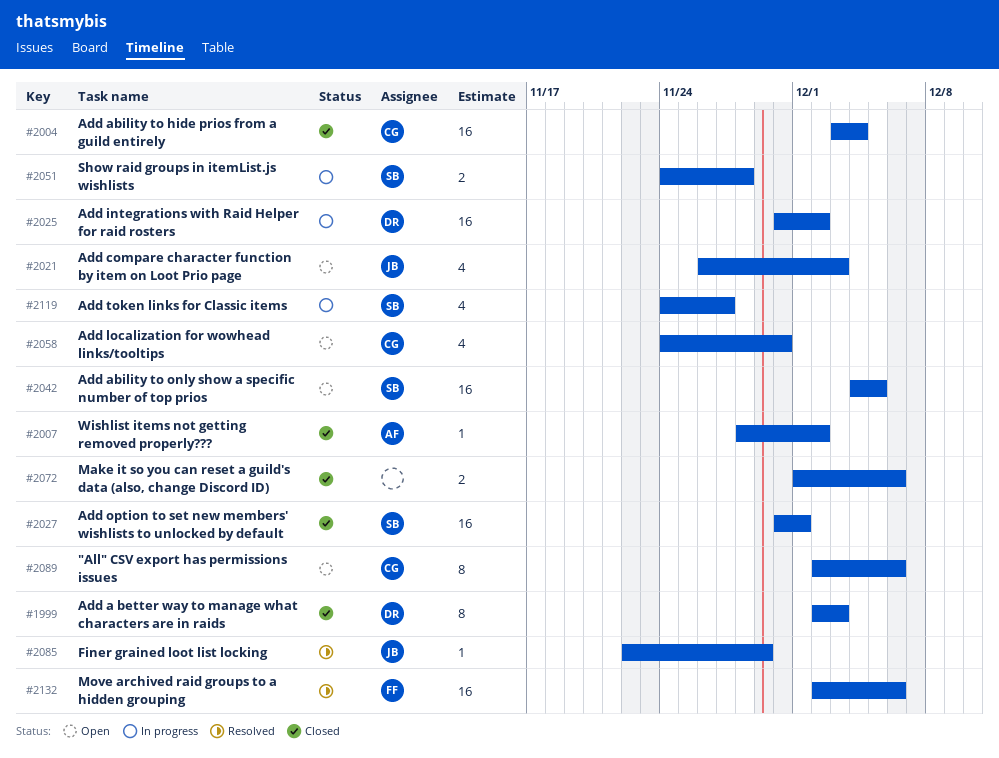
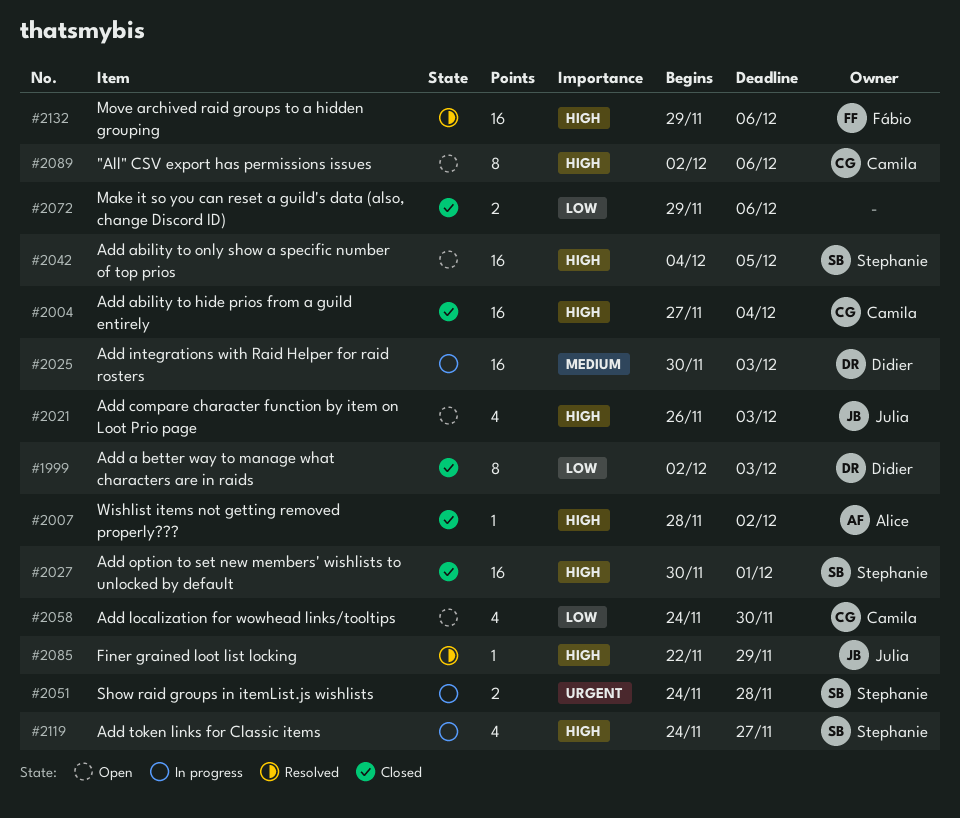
#2004, start: Dec 3 -> Nov 27
#2025, due: Dec 2 -> Dec 3
#2072, start: Dec 1 -> Nov 29
#2132, start: Dec 2 -> Nov 29

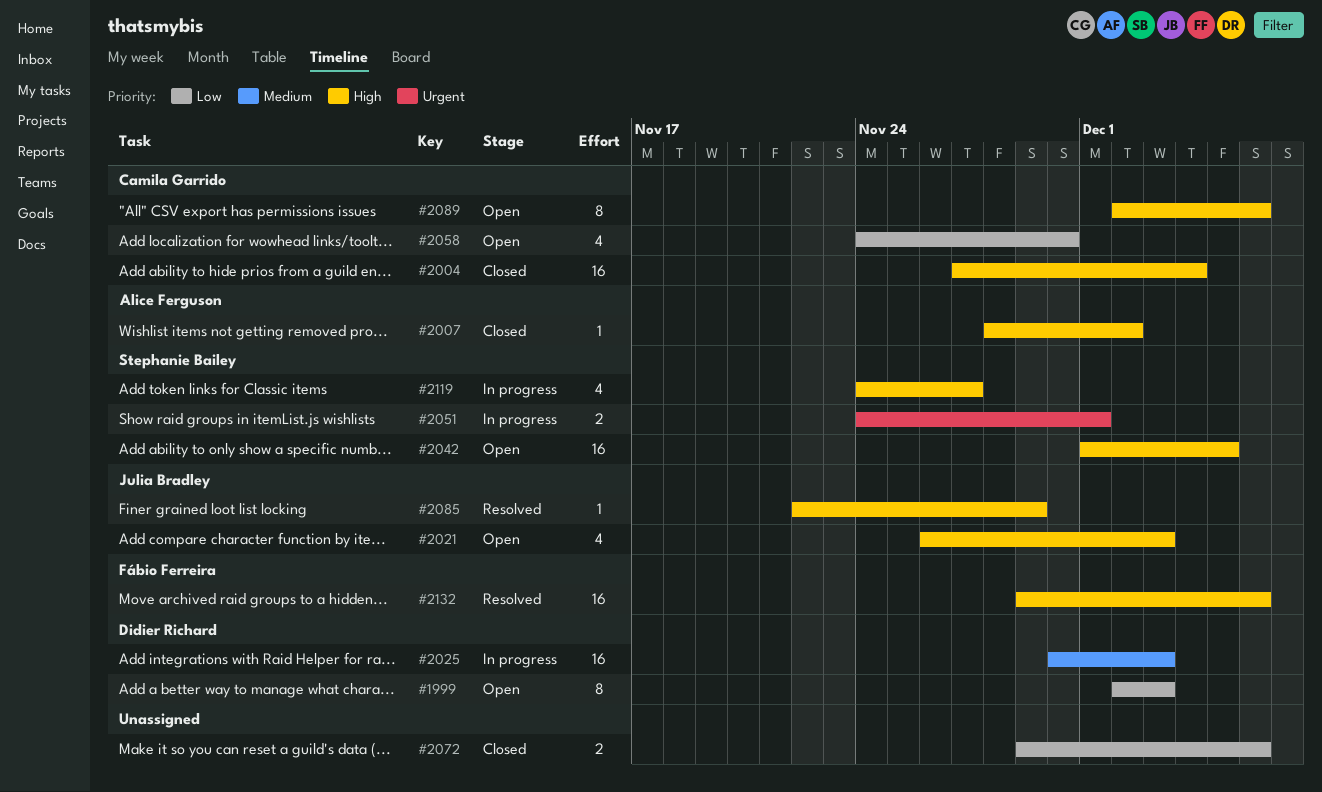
#1999, status: Closed -> Open
#2027: present -> none
#2042, start: Dec 4 -> Dec 1
#2051, due: Nov 28 -> Dec 1

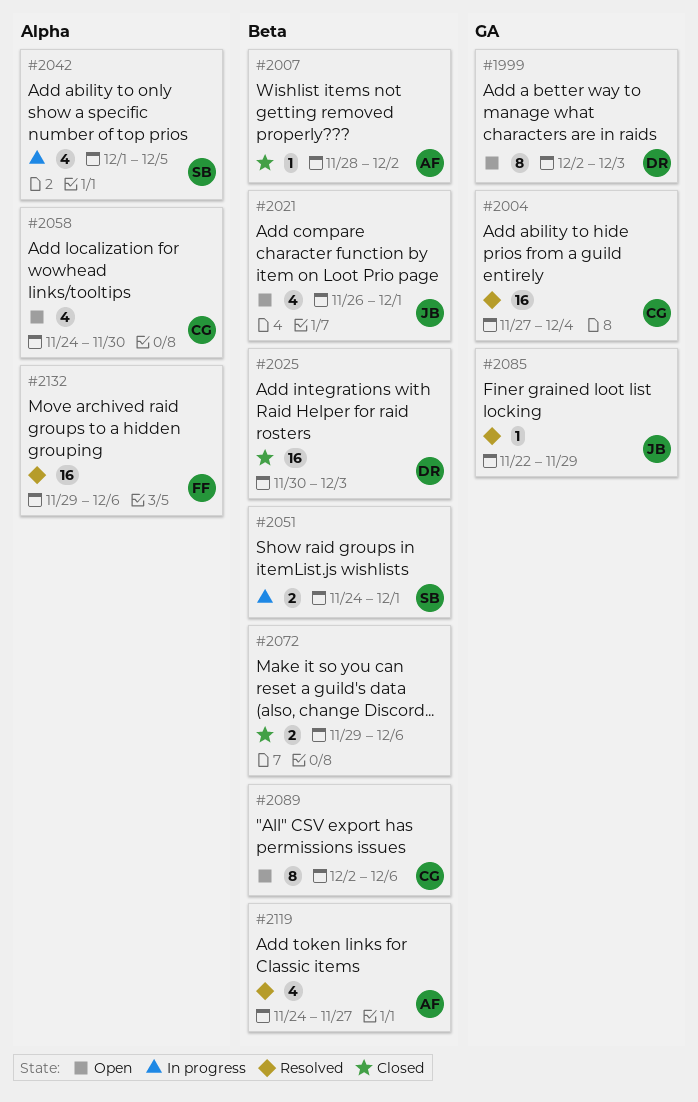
#2004, status: Closed -> Resolved
#2021, due: Dec 3 -> Dec 1
#2025, status: In progress -> Closed
#2042, status: Open -> In progress
#2042, estimate: 16 -> 4
#2119, status: In progress -> Resolved
#2119, owner: Stephanie Bailey -> Alice Ferguson

